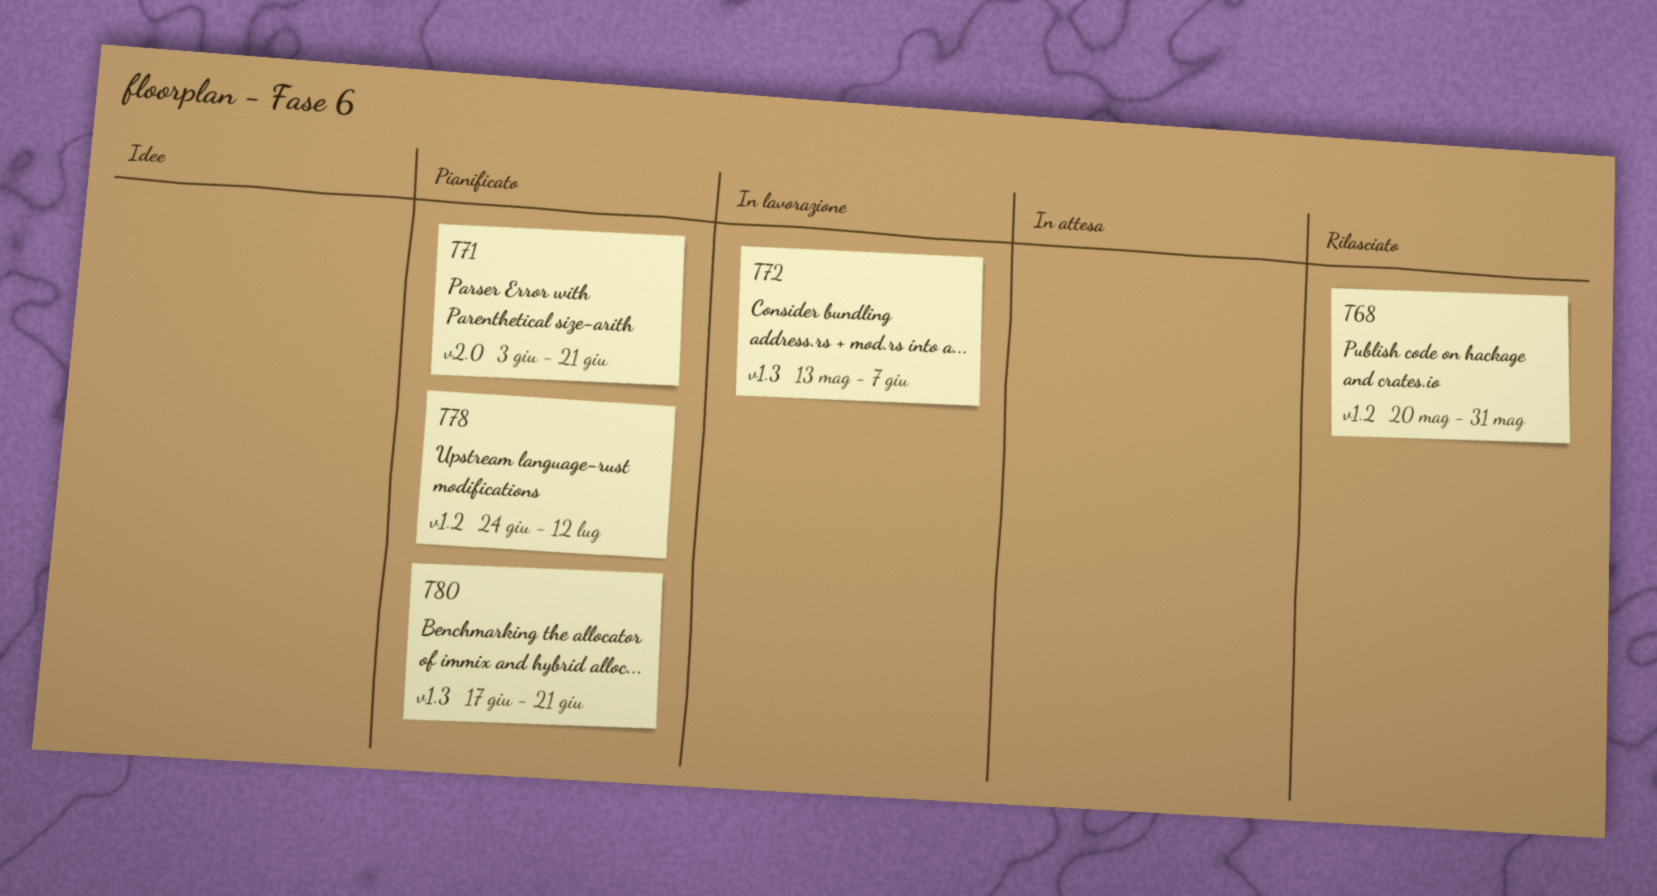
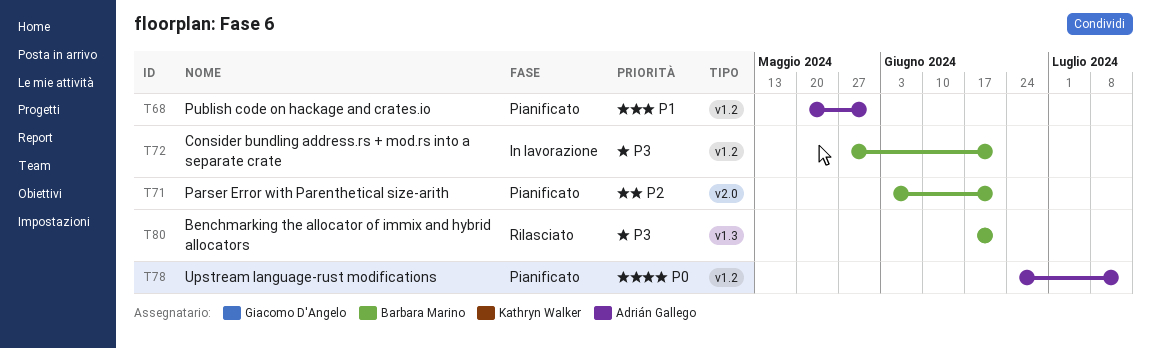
T68, status: Rilasciato -> Pianificato
T72, label: v1.3 -> v1.2
T72, start: May 13 -> May 27
T72, due: Jun 7 -> Jun 21
T80, status: Pianificato -> Rilasciato

